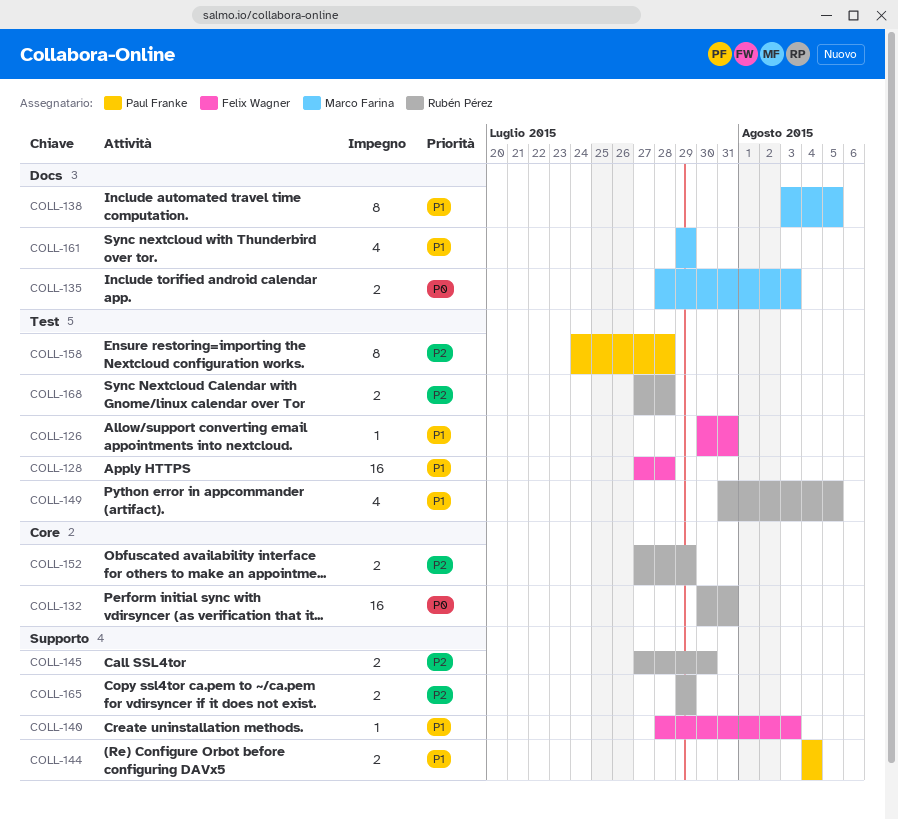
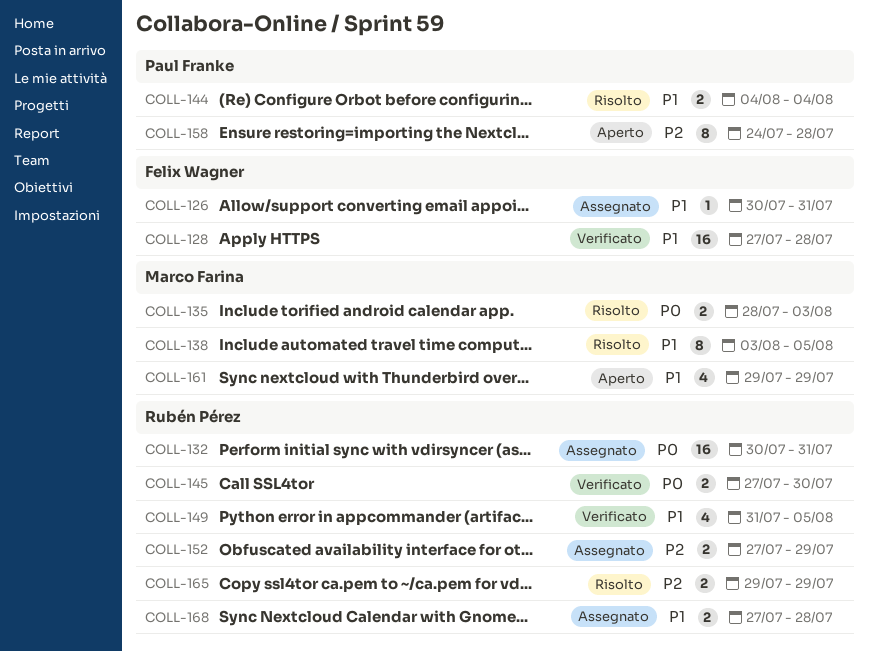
COLL-140: present -> none
COLL-145, priority: P2 -> P0
COLL-168, priority: P2 -> P1

